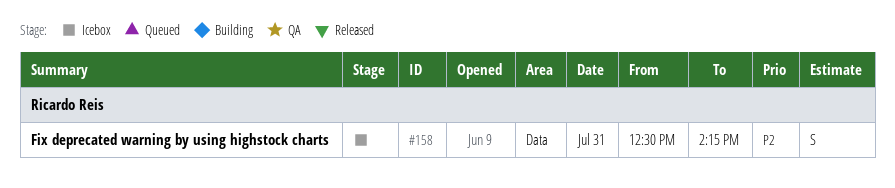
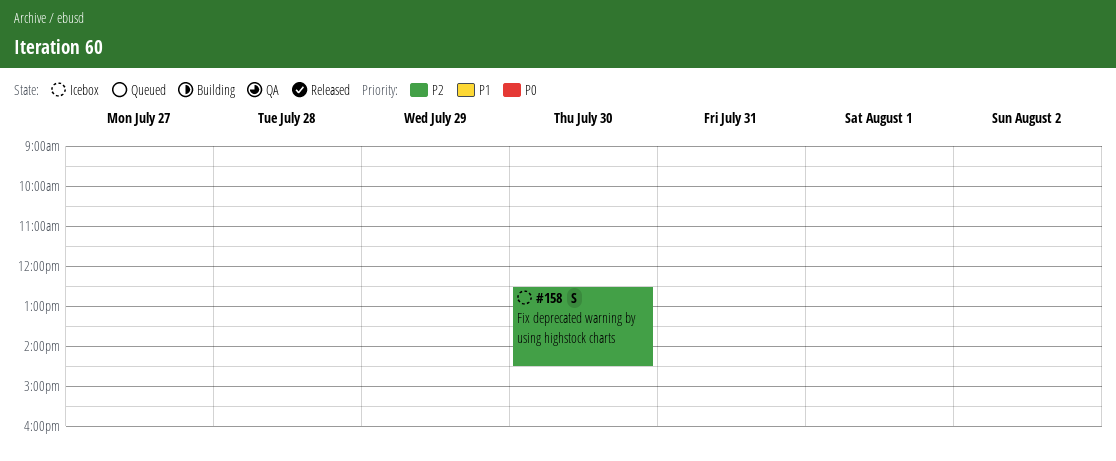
#158, day: Jul 31 -> Jul 30
#158, ends: 14:15 -> 14:30

